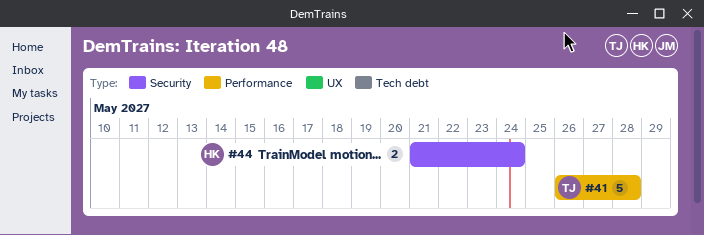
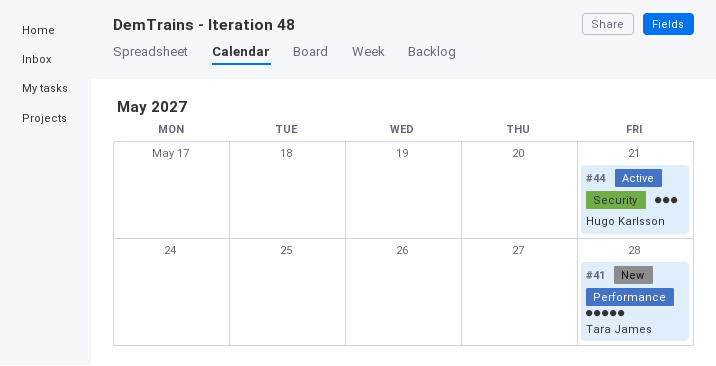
#44, estimate: 2 -> 3
#44, due: May 24 -> May 21

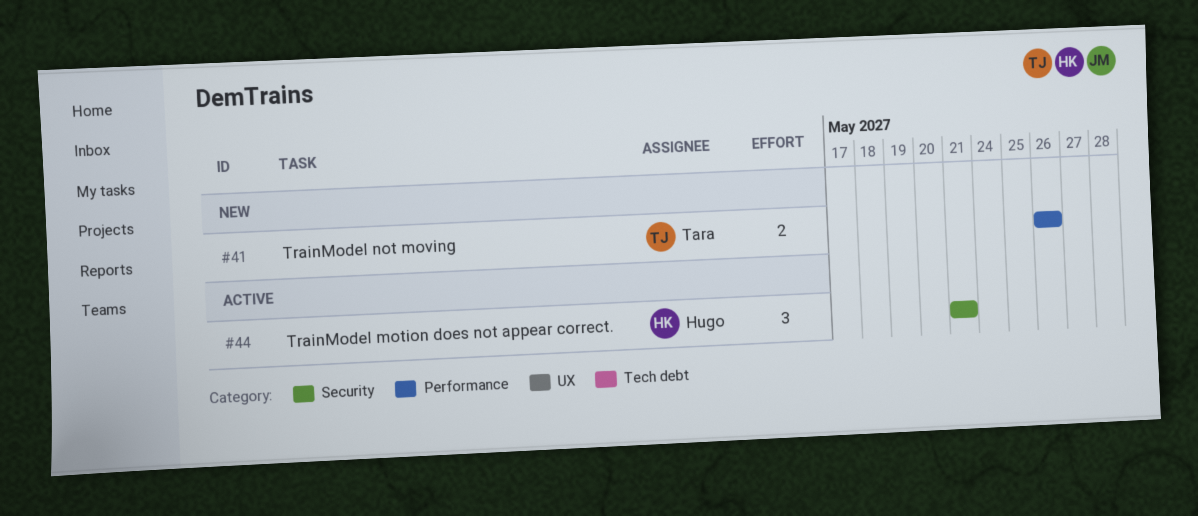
#41, estimate: 5 -> 2
#41, due: May 28 -> May 26

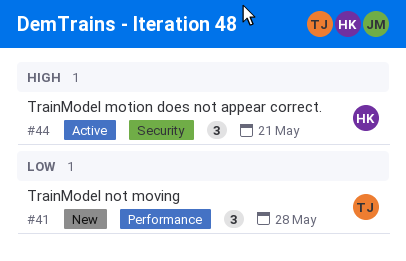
#41, estimate: 2 -> 3
#41, due: May 26 -> May 28

